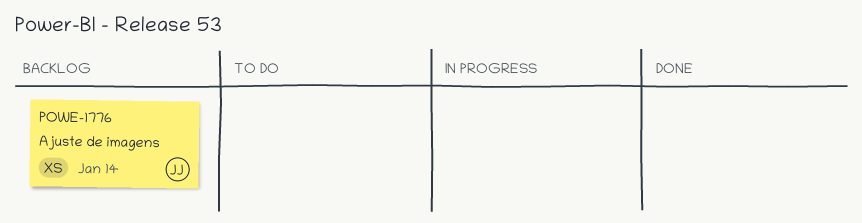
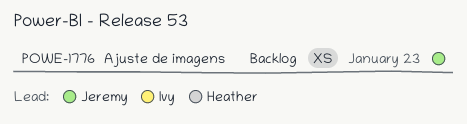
POWE-1776, due: Jan 14 -> Jan 23

